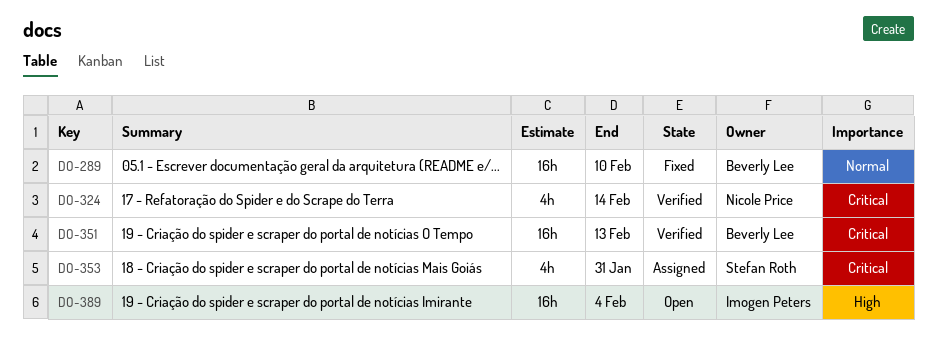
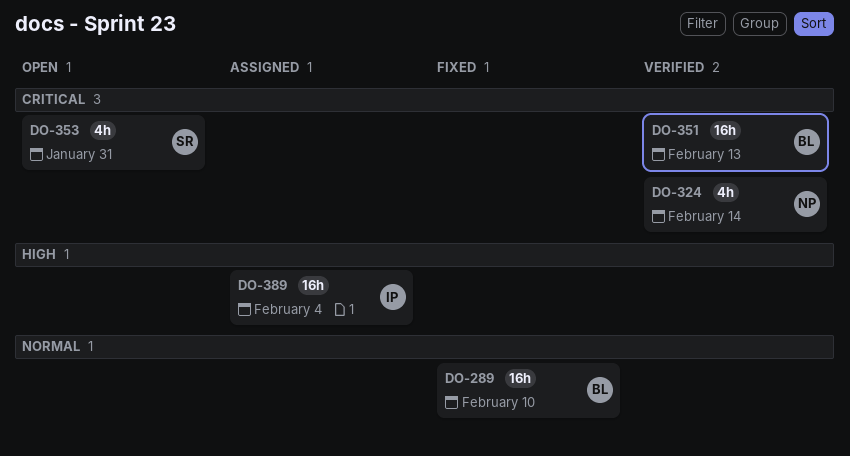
DO-353, status: Assigned -> Open
DO-389, status: Open -> Assigned

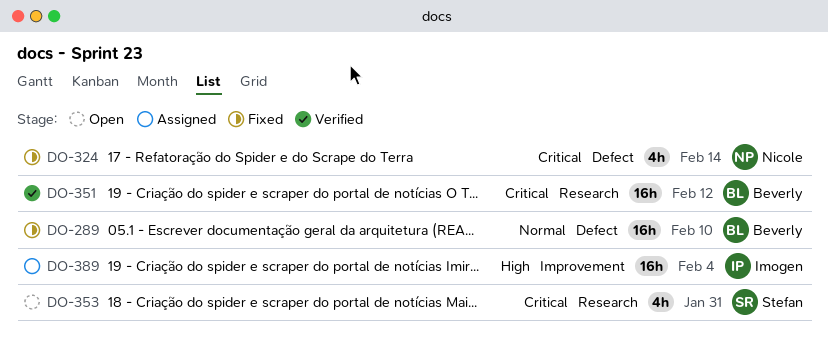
DO-324, status: Verified -> Fixed
DO-351, due: Feb 13 -> Feb 12

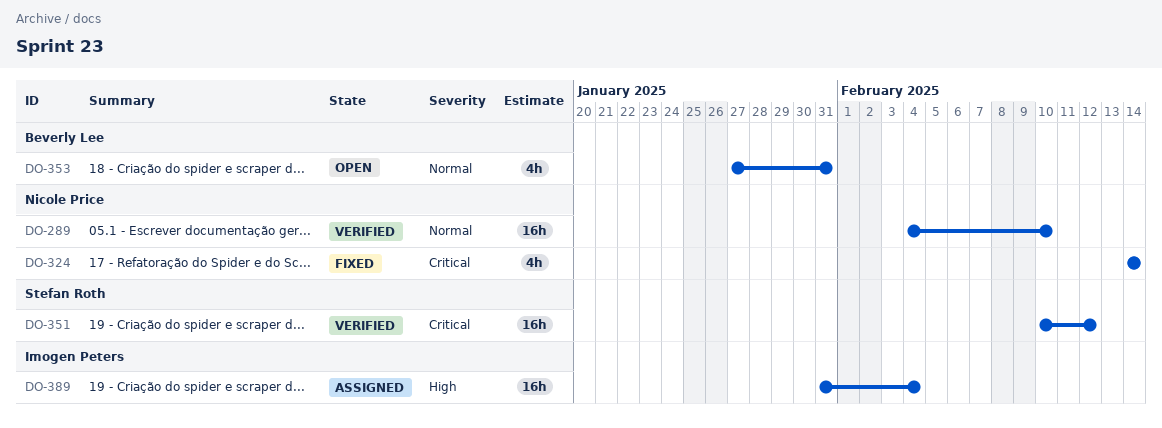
DO-289, status: Fixed -> Verified
DO-289, owner: Beverly Lee -> Nicole Price
DO-351, owner: Beverly Lee -> Stefan Roth
DO-353, owner: Stefan Roth -> Beverly Lee
DO-353, priority: Critical -> Normal

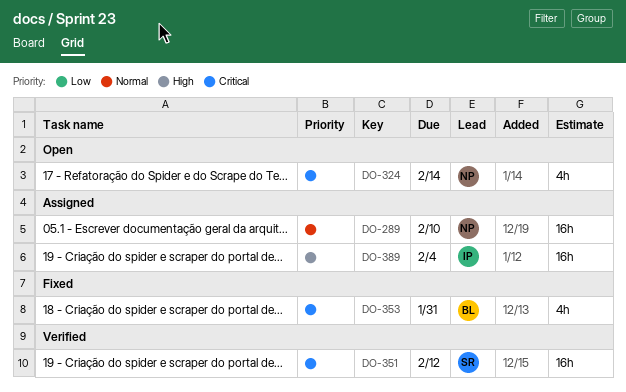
DO-289, status: Verified -> Assigned
DO-324, status: Fixed -> Open
DO-353, status: Open -> Fixed
DO-353, priority: Normal -> Critical

